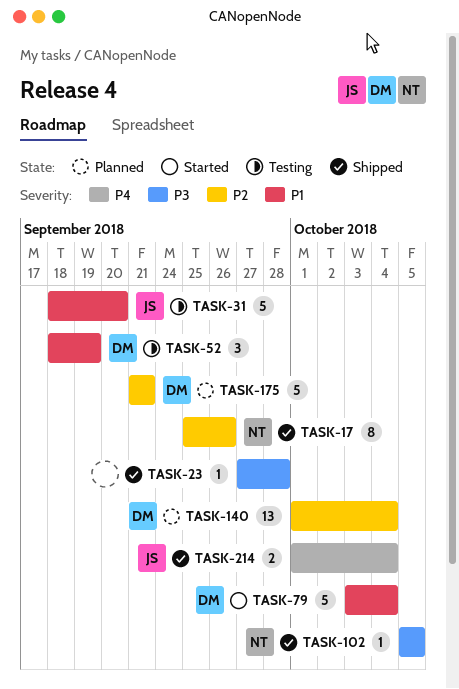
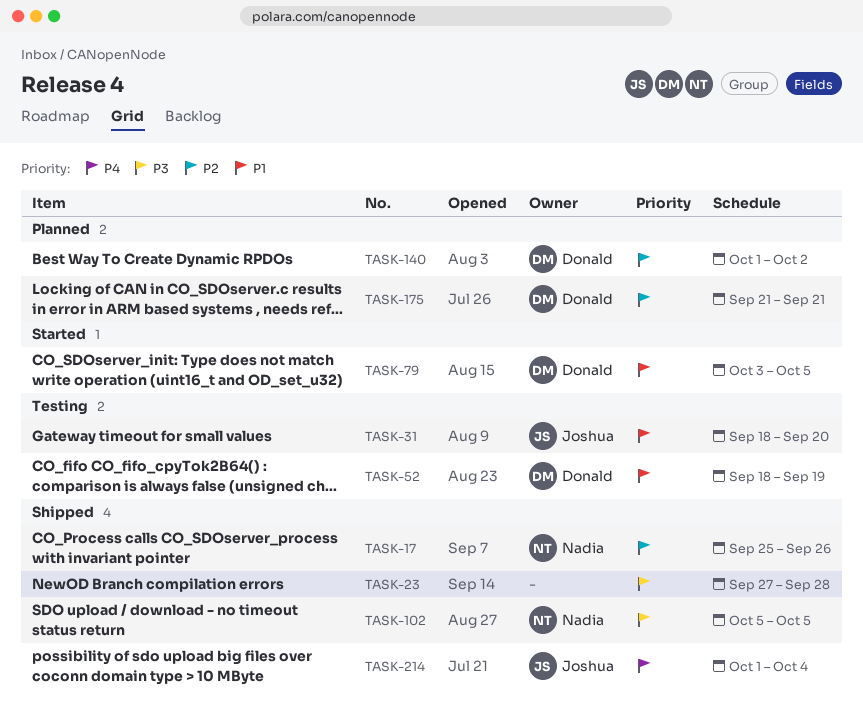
TASK-79, due: Oct 4 -> Oct 5
TASK-140, due: Oct 4 -> Oct 2

